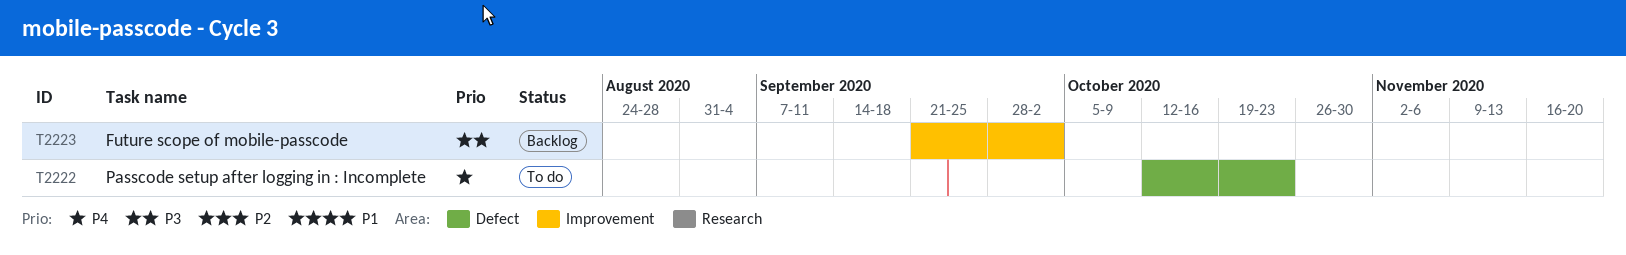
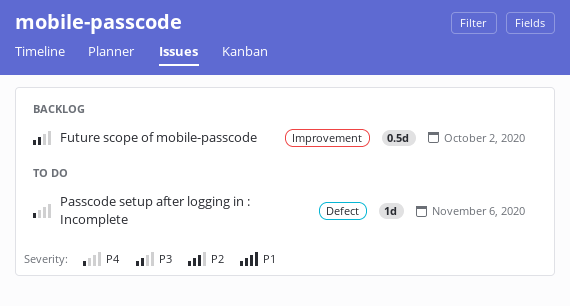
Passcode setup after logging in : Incomplete, due: Oct 23 -> Nov 6

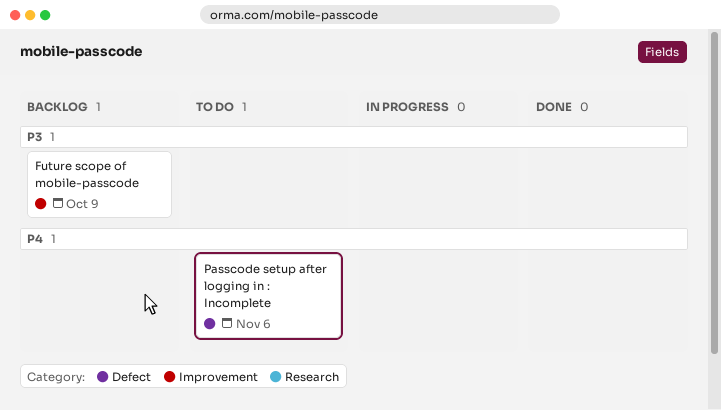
Future scope of mobile-passcode, due: Oct 2 -> Oct 9

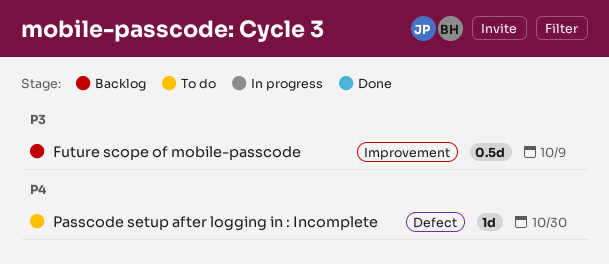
Passcode setup after logging in : Incomplete, due: Nov 6 -> Oct 30

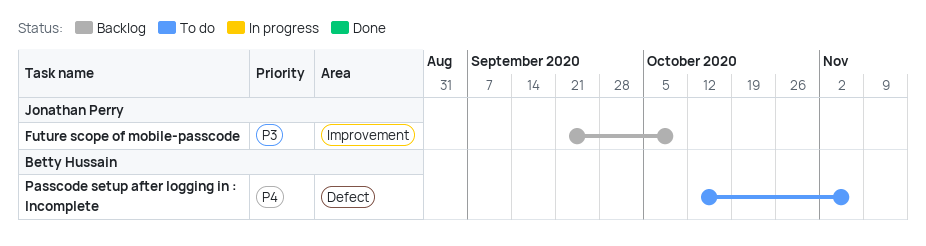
Passcode setup after logging in : Incomplete, due: Oct 30 -> Nov 6

